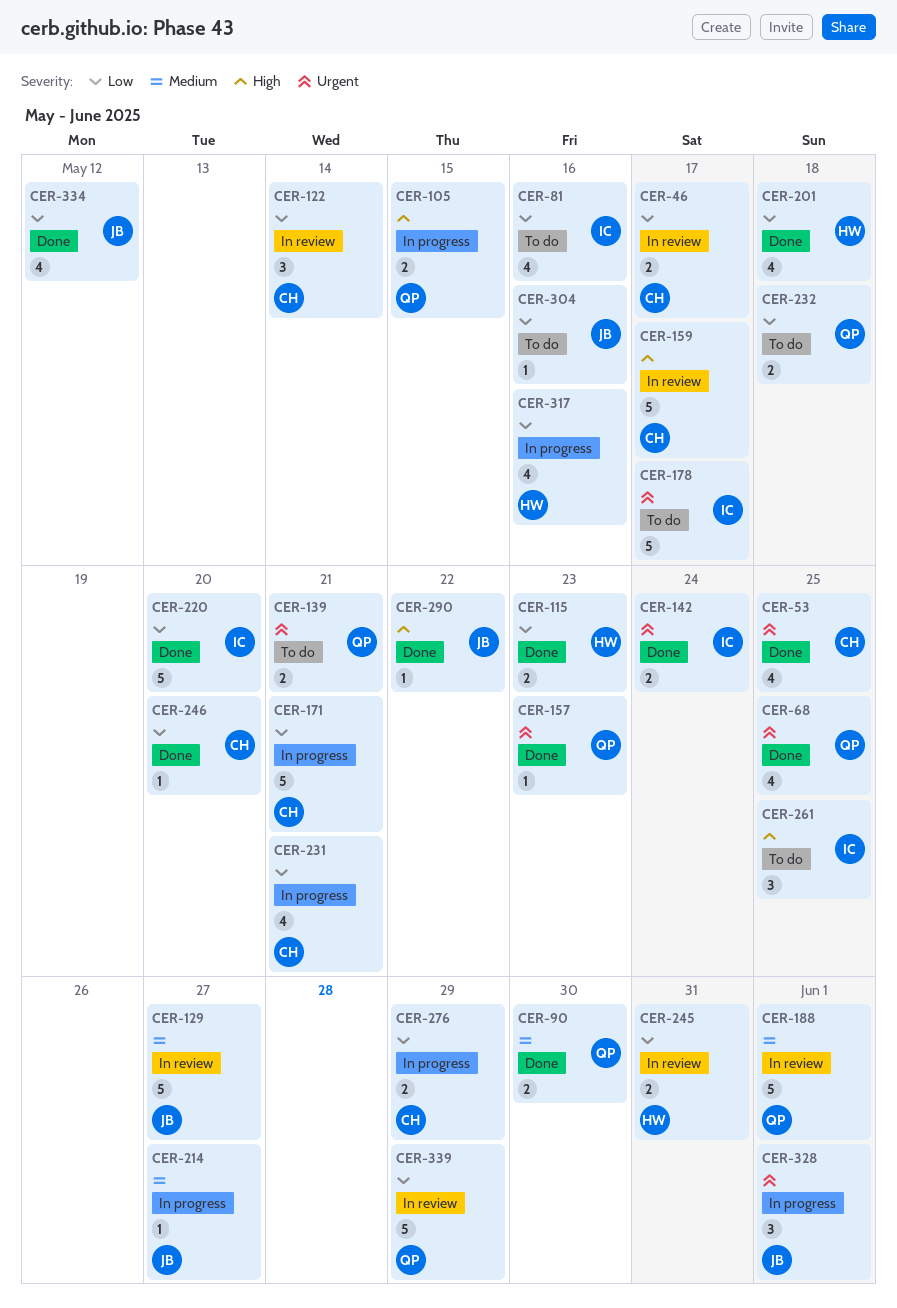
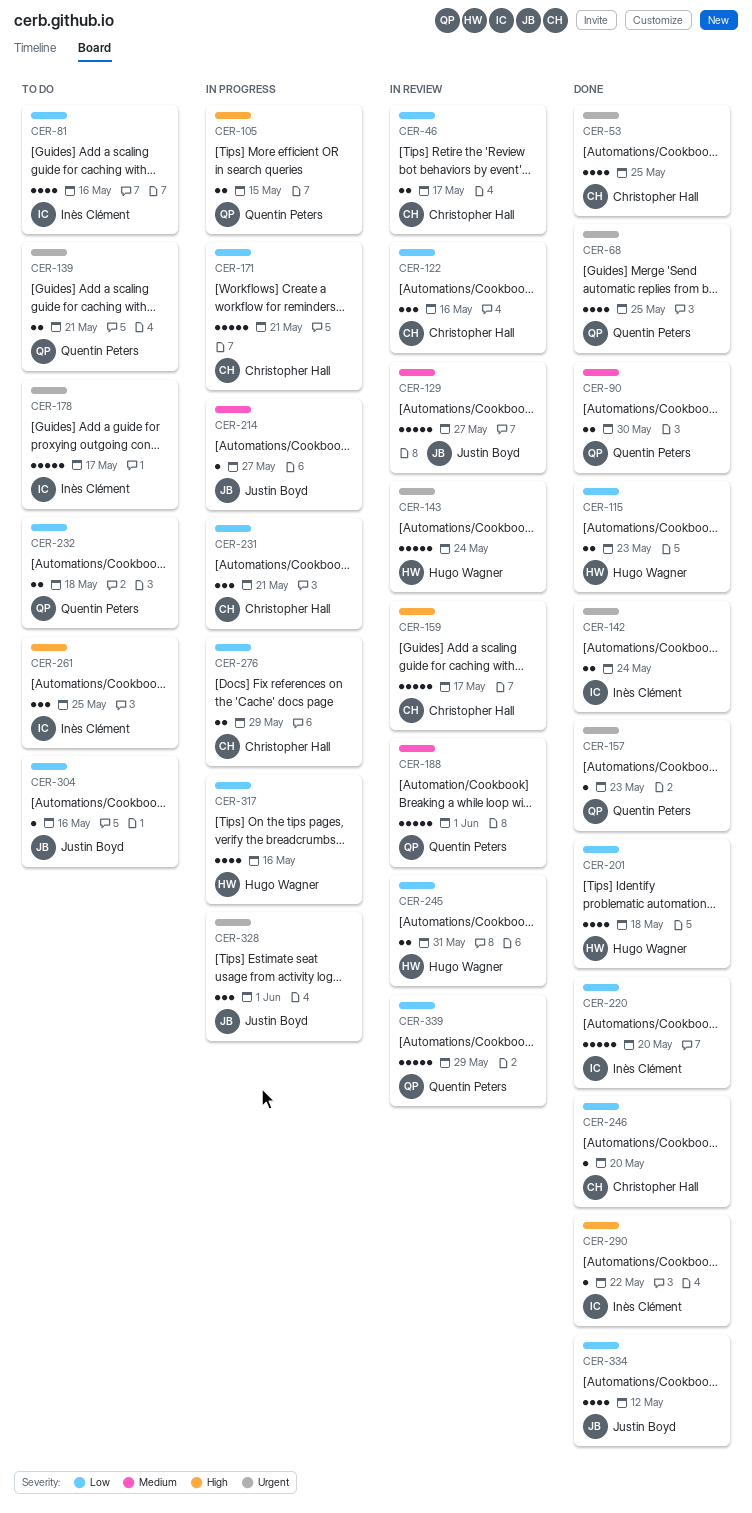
CER-122, due: May 14 -> May 16
CER-143: none -> present
CER-231, estimate: 4 -> 3
CER-290, owner: Justin Boyd -> Inès Clément

